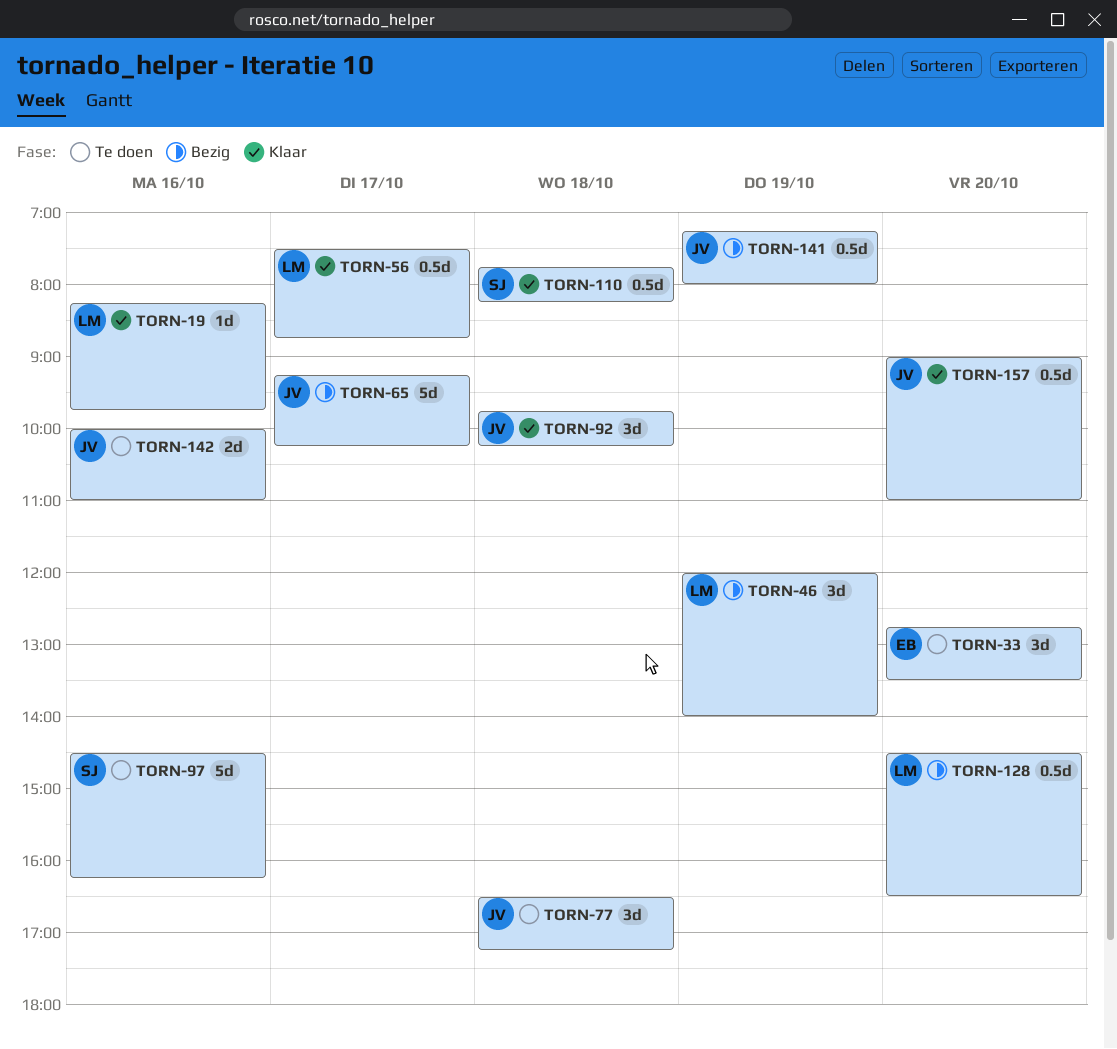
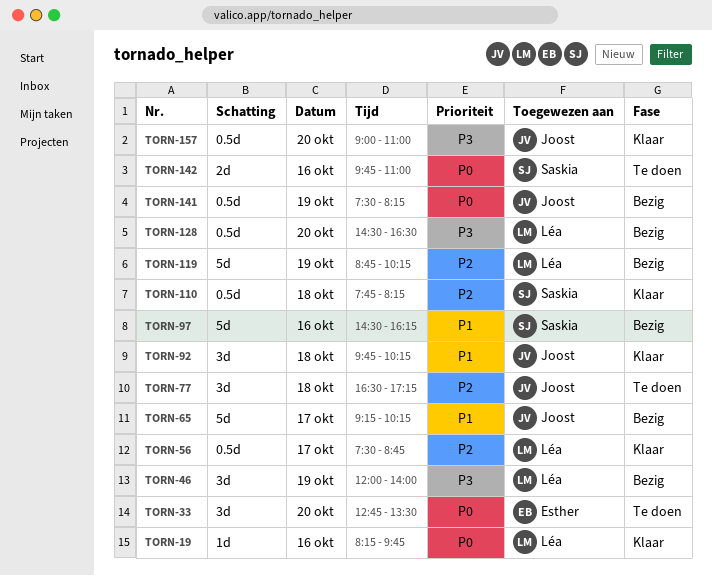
TORN-97, status: Te doen -> Bezig
TORN-119: none -> present
TORN-141, begins: 07:15 -> 07:30
TORN-141, ends: 08:00 -> 08:15
TORN-142, owner: Joost -> Saskia
TORN-142, begins: 10:00 -> 09:45

